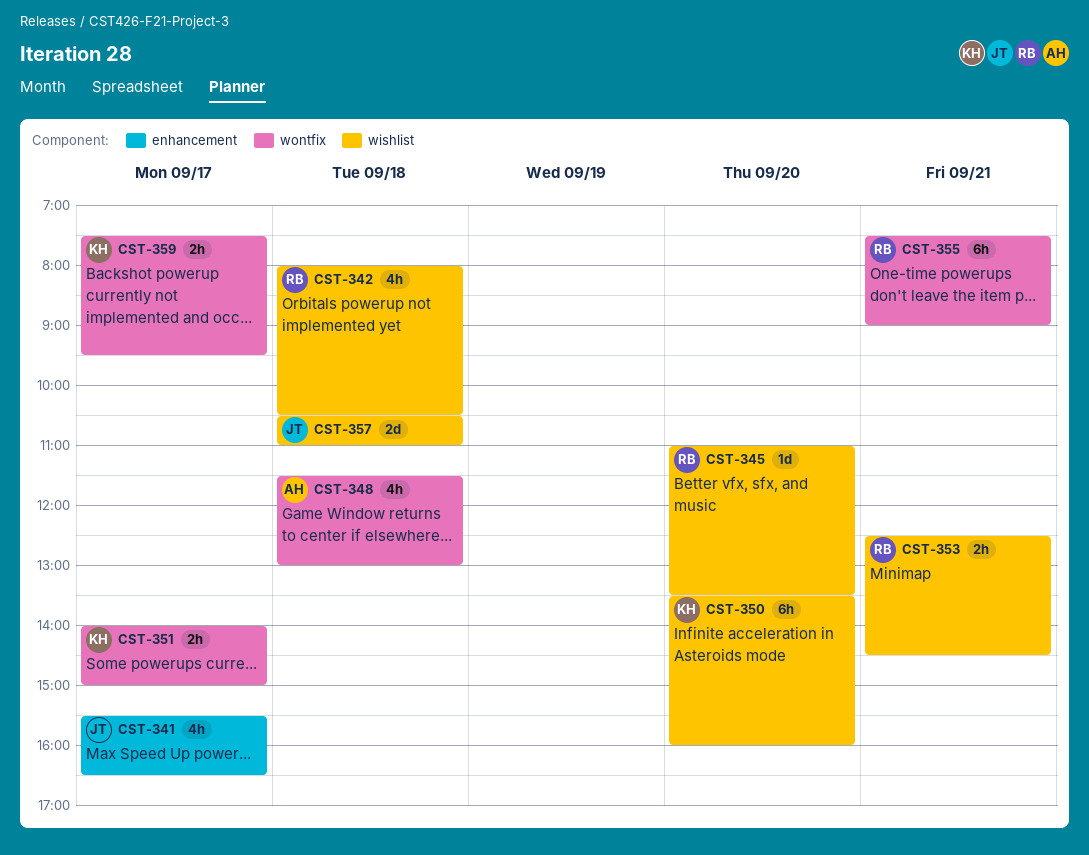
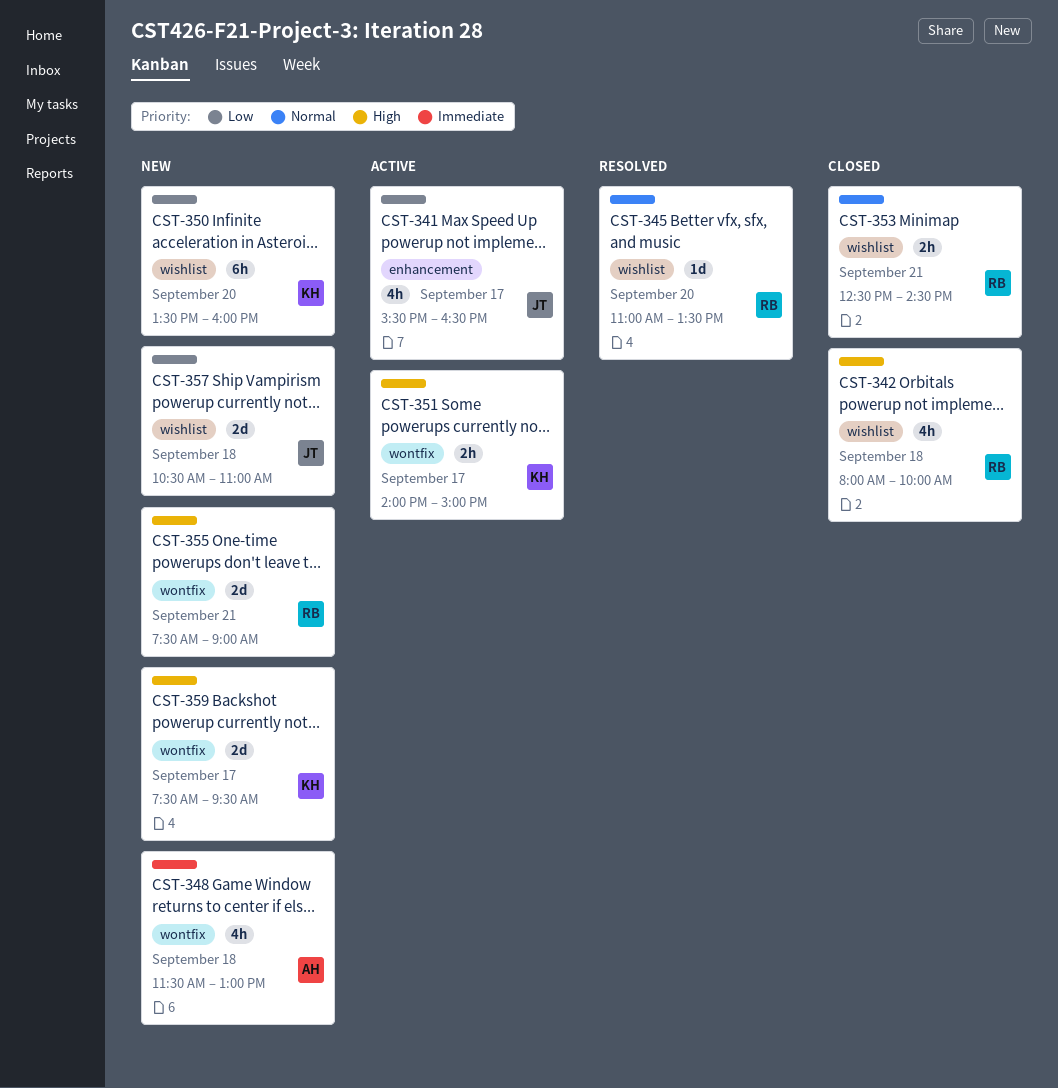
CST-342, ends: 10:30 -> 10:00
CST-355, estimate: 6h -> 2d
CST-359, estimate: 2h -> 2d

